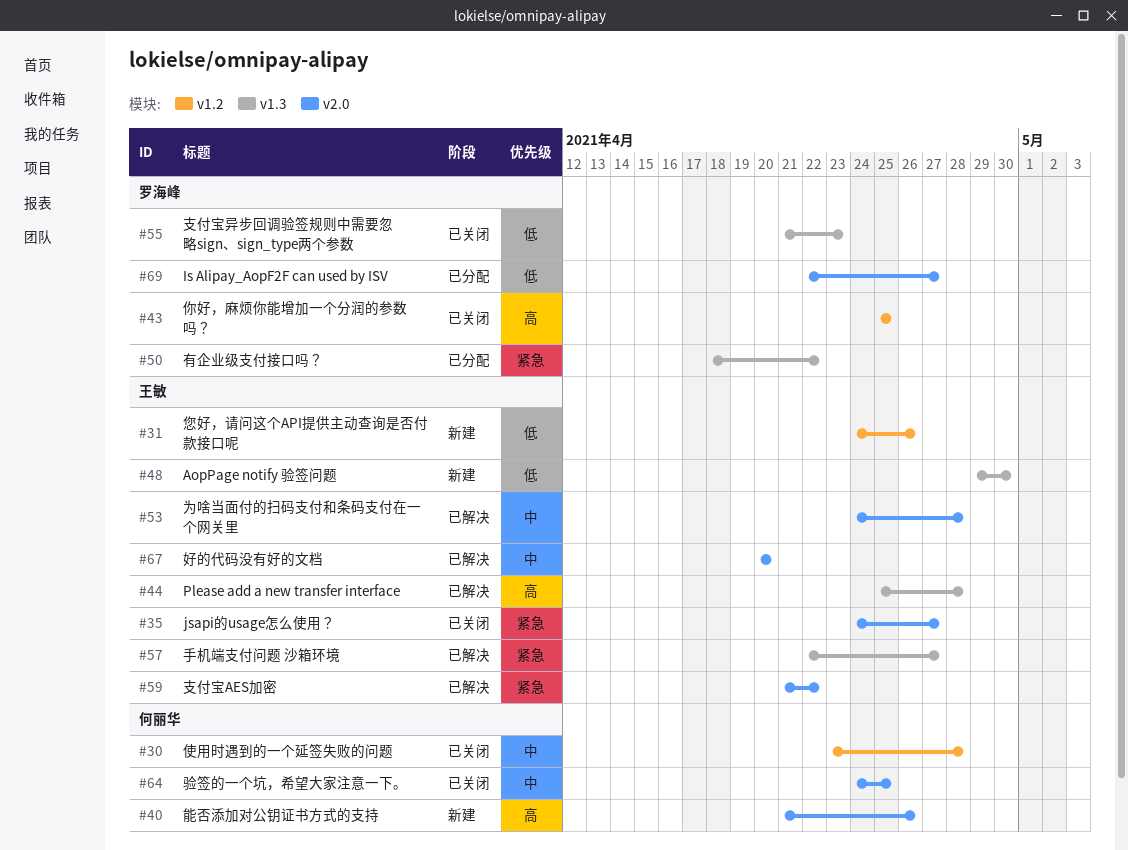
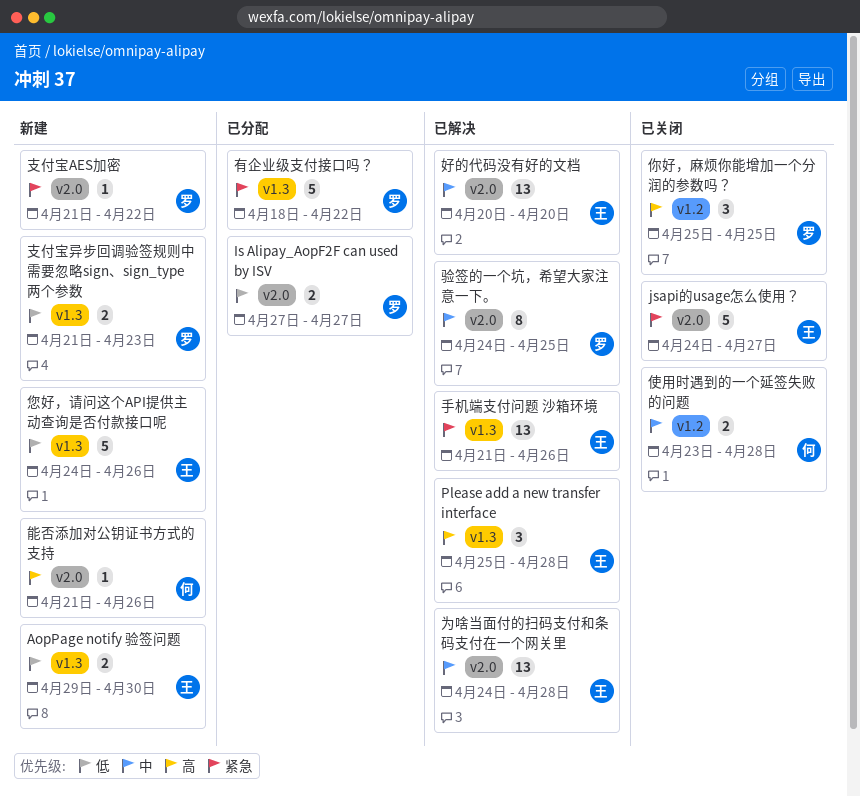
Is Alipay_AopF2F can used by ISV, start: Apr 22 -> Apr 27
您好，请问这个API提供主动查询是否付款接口呢, label: v1.2 -> v1.3
手机端支付问题 沙箱环境, start: Apr 22 -> Apr 21
手机端支付问题 沙箱环境, due: Apr 27 -> Apr 26
支付宝AES加密, status: 已解决 -> 新建
支付宝AES加密, owner: 王敏 -> 罗海峰
支付宝异步回调验签规则中需要忽略sign、sign_type两个参数, status: 已关闭 -> 新建
验签的一个坑，希望大家注意一下。, status: 已关闭 -> 已解决
验签的一个坑，希望大家注意一下。, owner: 何丽华 -> 罗海峰

